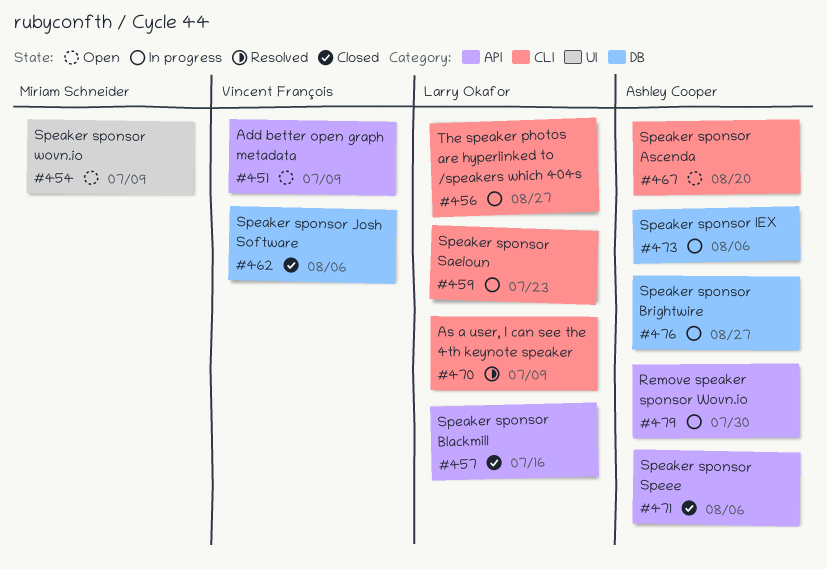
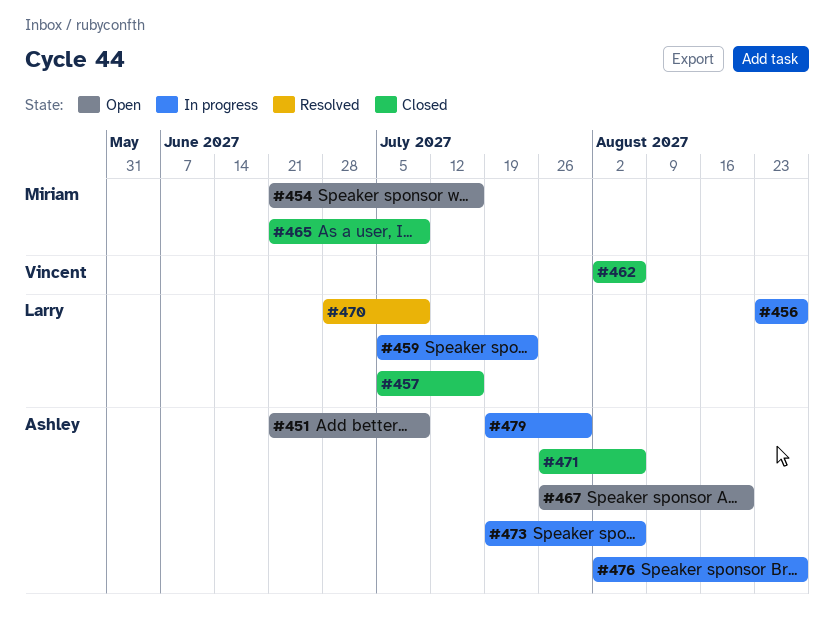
#451, owner: Vincent François -> Ashley Cooper
#454, due: Jul 9 -> Jul 16
#465: none -> present

